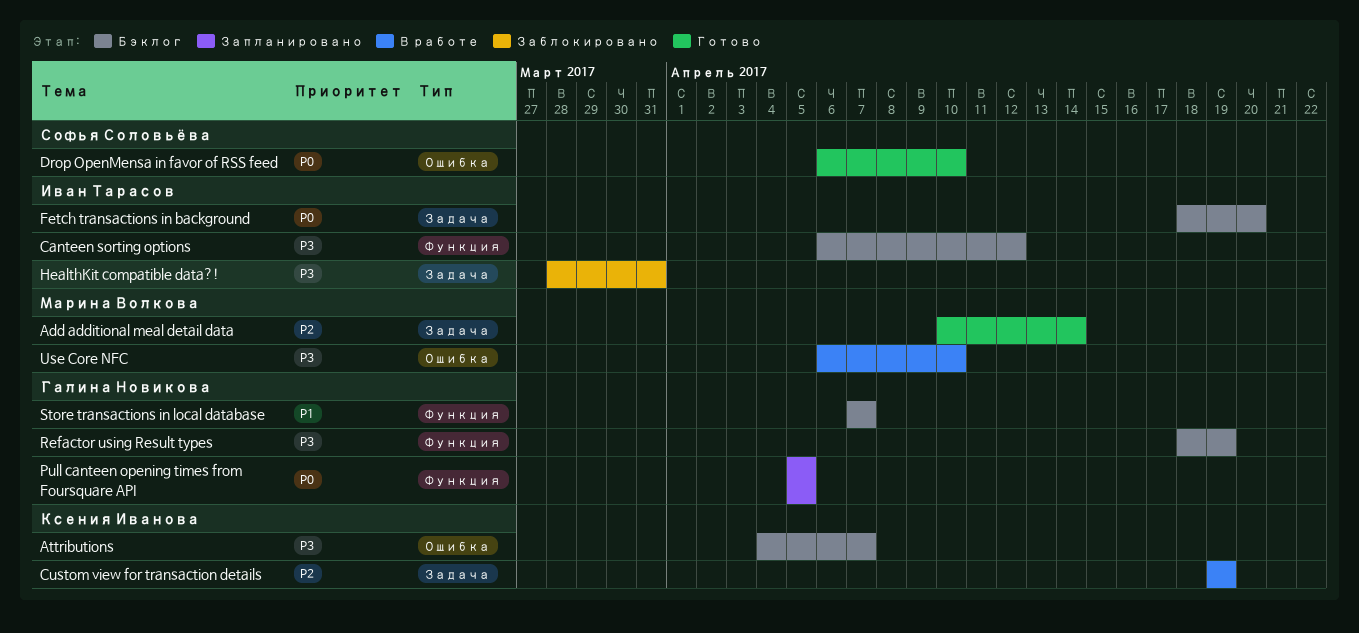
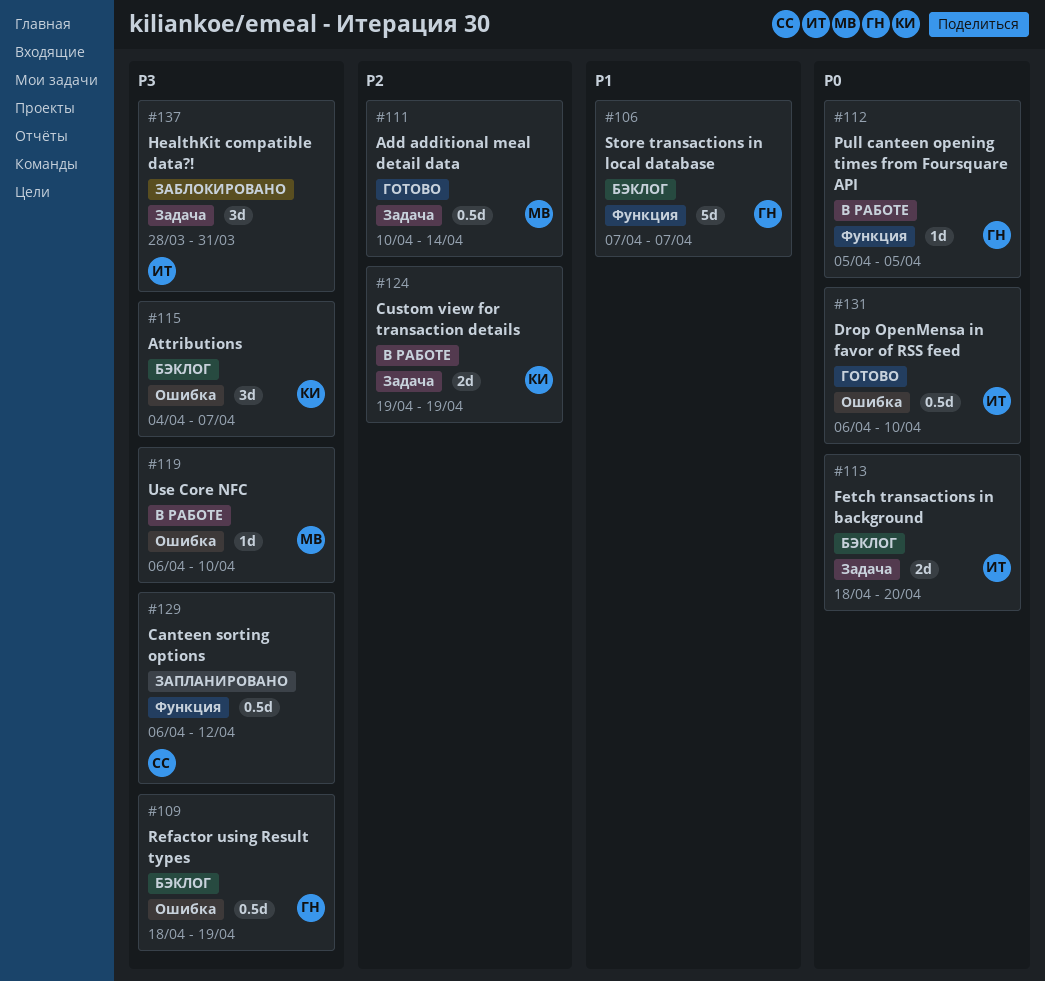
Canteen sorting options, status: Бэклог -> Запланировано
Canteen sorting options, owner: Иван Тарасов -> Софья Соловьёва
Drop OpenMensa in favor of RSS feed, owner: Софья Соловьёва -> Иван Тарасов
Pull canteen opening times from Foursquare API, status: Запланировано -> В работе
Refactor using Result types, label: Функция -> Ошибка

